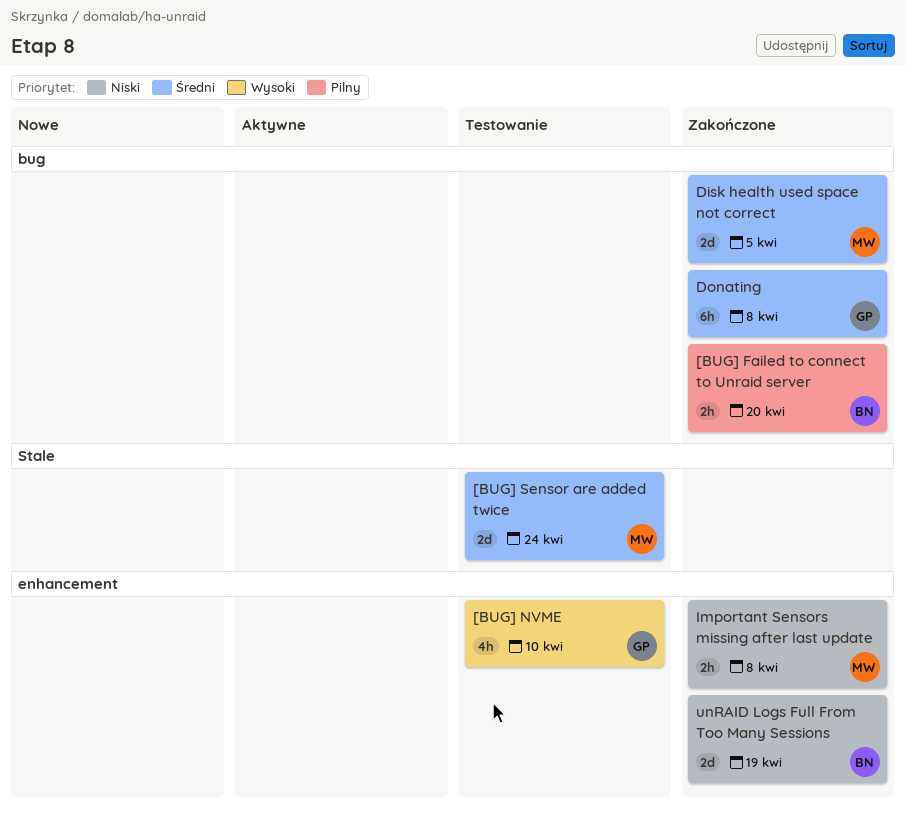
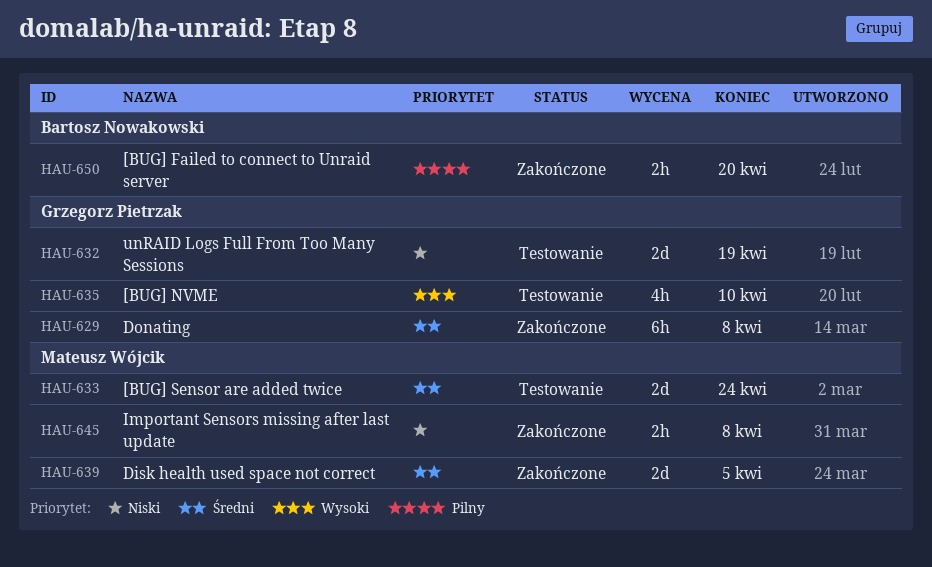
unRAID Logs Full From Too Many Sessions, status: Zakończone -> Testowanie
unRAID Logs Full From Too Many Sessions, owner: Bartosz Nowakowski -> Grzegorz Pietrzak

